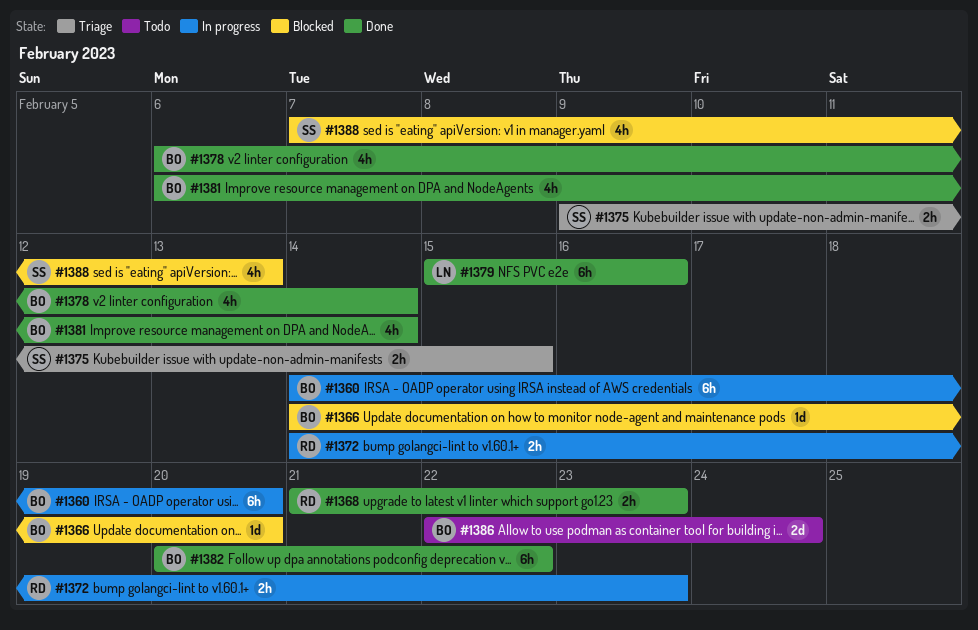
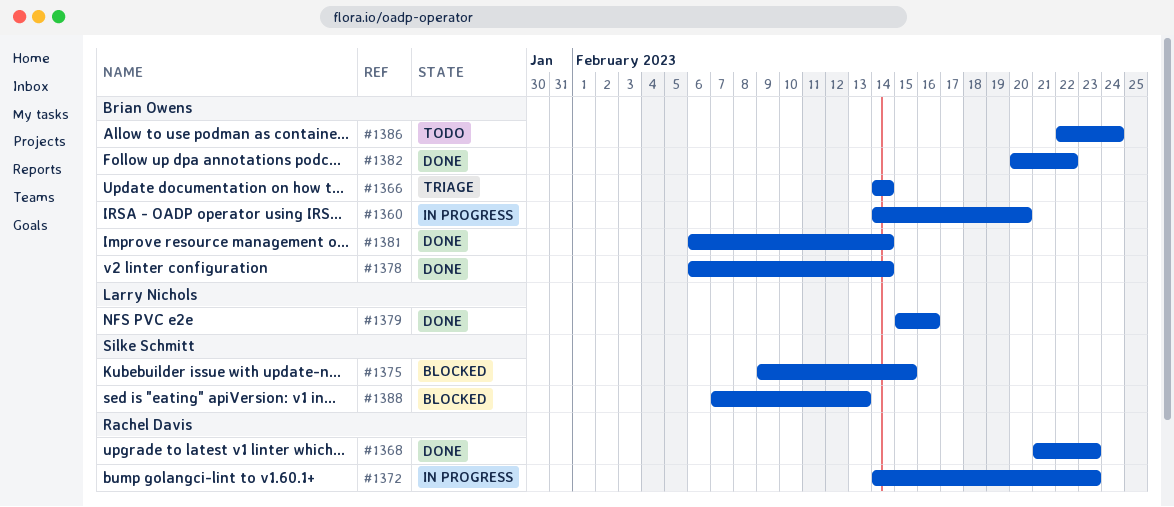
#1366, status: Blocked -> Triage
#1366, due: Feb 20 -> Feb 14
#1375, status: Triage -> Blocked

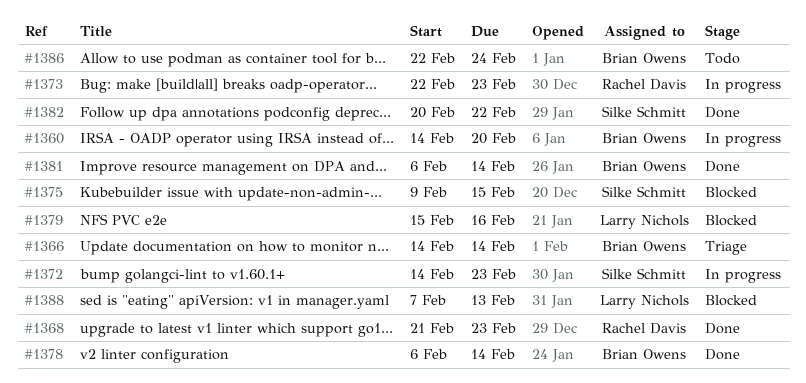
#1372, owner: Rachel Davis -> Silke Schmitt
#1373: none -> present
#1379, status: Done -> Blocked
#1382, owner: Brian Owens -> Silke Schmitt
#1388, owner: Silke Schmitt -> Larry Nichols

